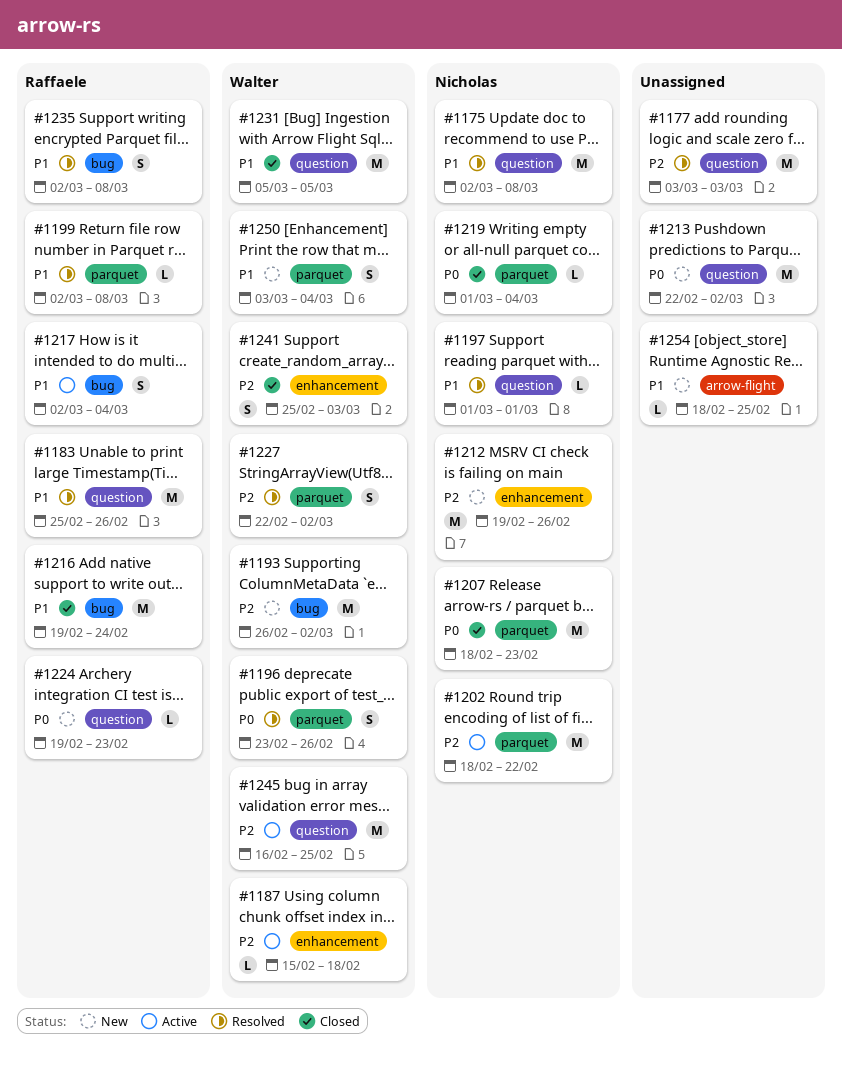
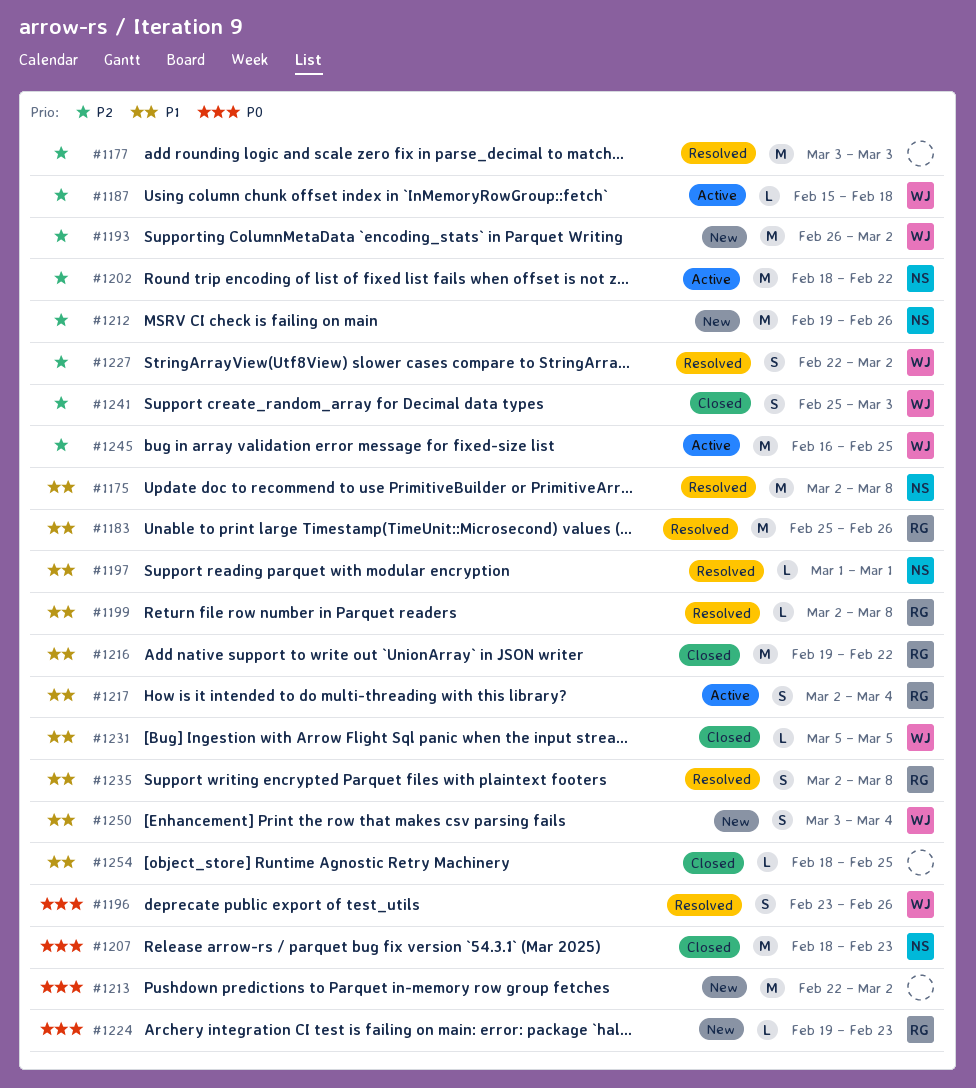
#1216, due: Feb 24 -> Feb 22
#1219: present -> none
#1231, estimate: M -> L
#1254, status: New -> Closed

